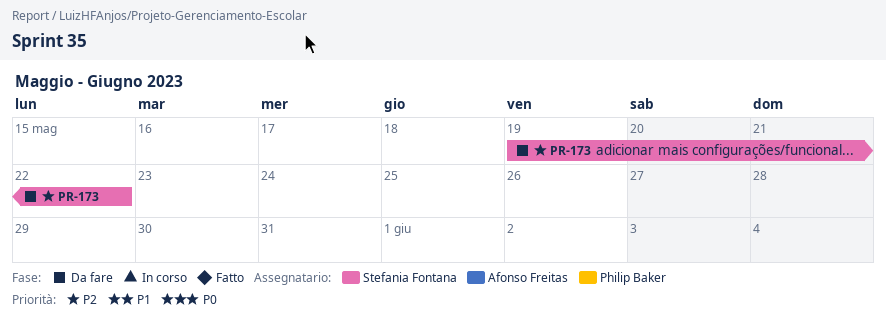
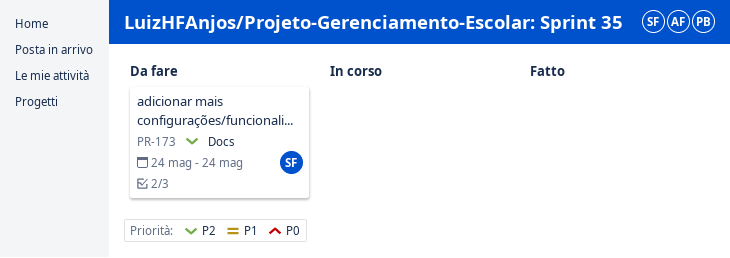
PR-173, start: May 19 -> May 24
PR-173, due: May 22 -> May 24

